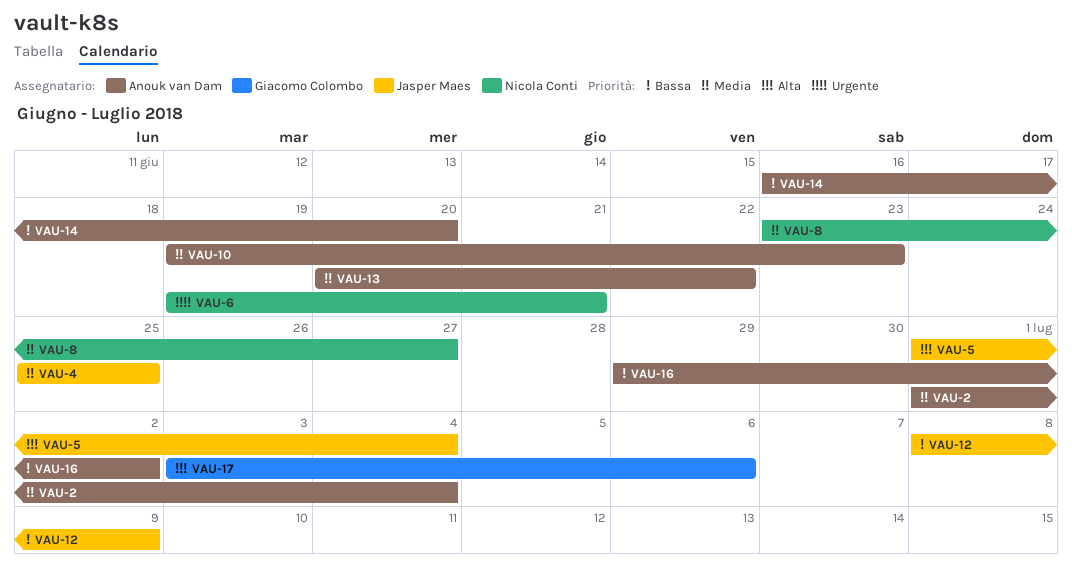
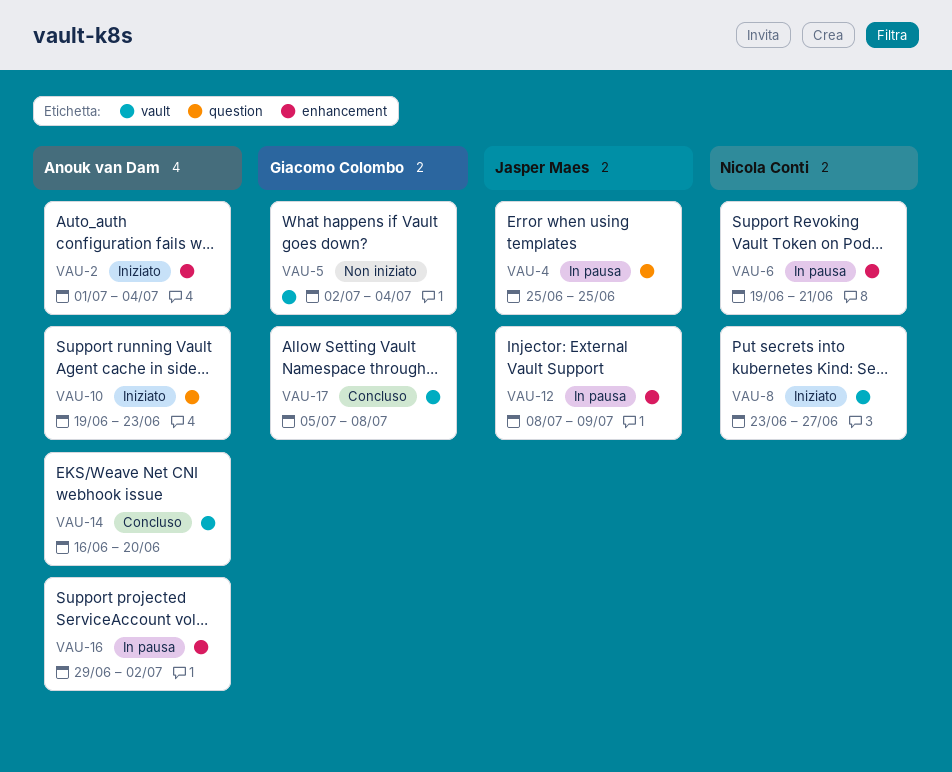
VAU-5, owner: Jasper Maes -> Giacomo Colombo
VAU-5, start: Jul 1 -> Jul 2
VAU-13: present -> none
VAU-17, start: Jul 3 -> Jul 5
VAU-17, due: Jul 6 -> Jul 8

